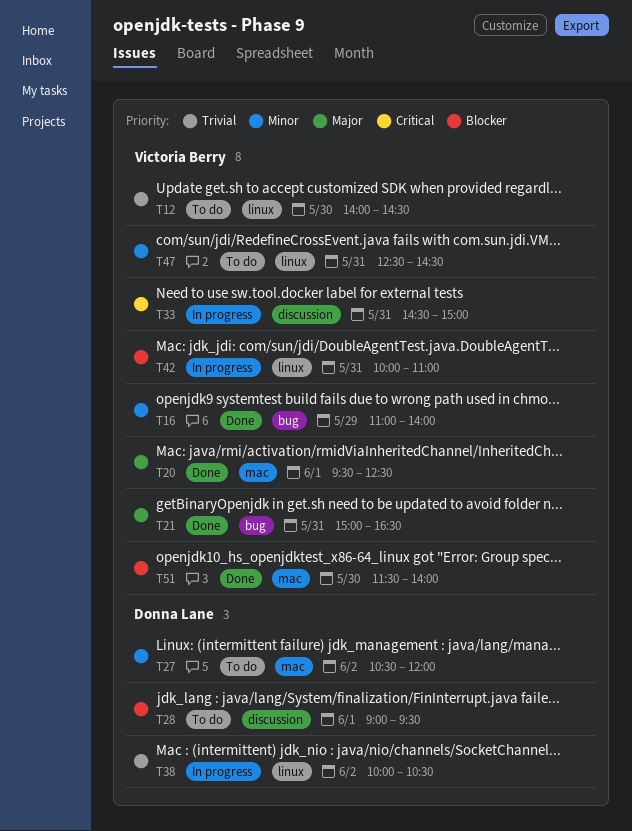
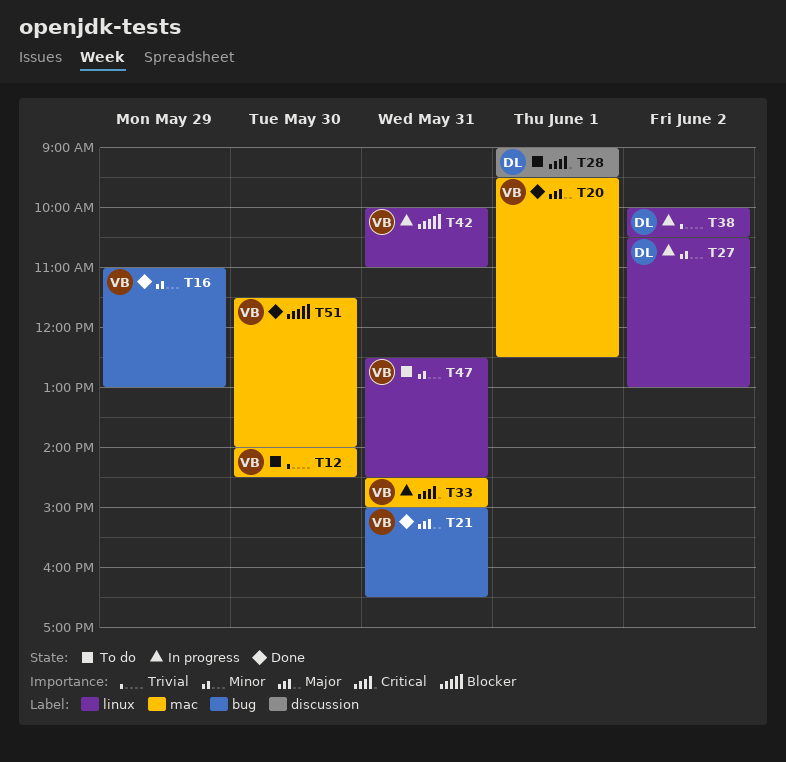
T12, label: linux -> mac
T16, ends: 14:00 -> 13:00
T27, status: To do -> In progress
T27, label: mac -> linux
T27, ends: 12:00 -> 13:00
T28, priority: Blocker -> Critical
T33, label: discussion -> mac

